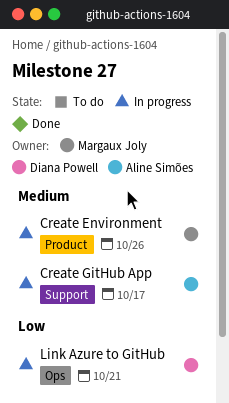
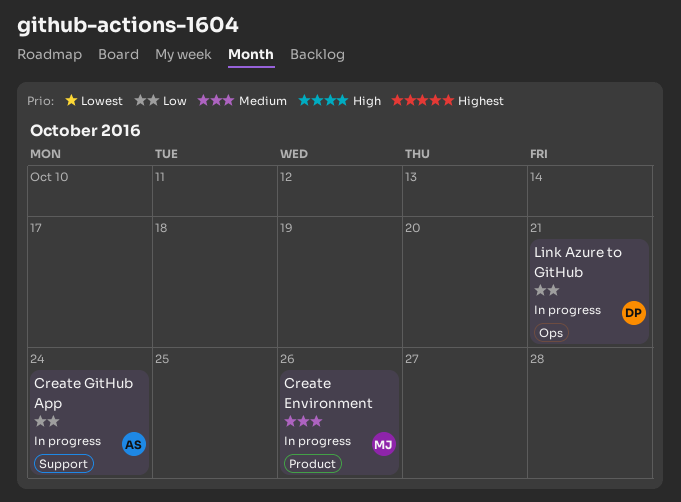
Create GitHub App, priority: Medium -> Low
Create GitHub App, due: Oct 17 -> Oct 24

